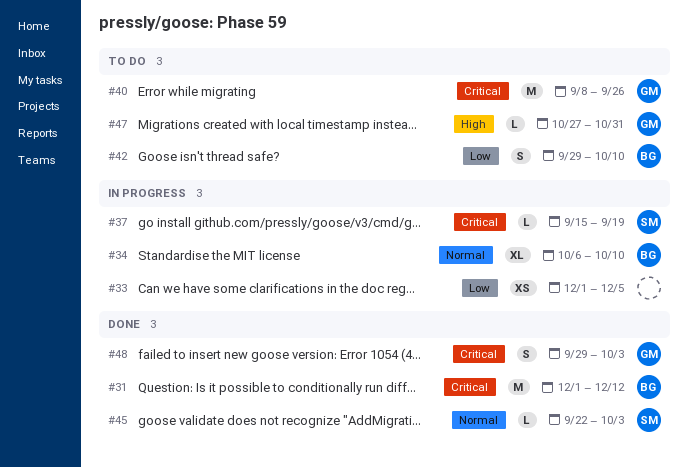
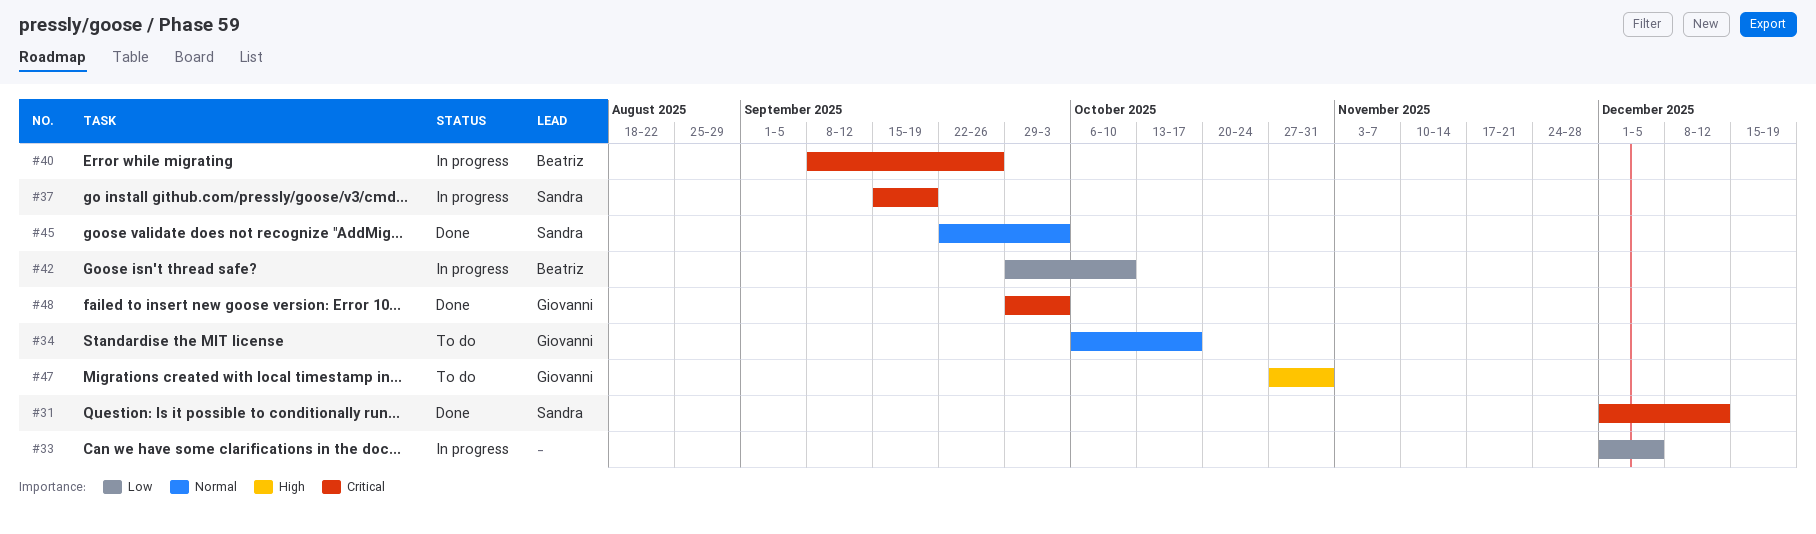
#31, owner: Beatriz -> Sandra
#34, status: In progress -> To do
#34, owner: Beatriz -> Giovanni
#34, due: Oct 10 -> Oct 17
#40, status: To do -> In progress
#40, owner: Giovanni -> Beatriz
#42, status: To do -> In progress

